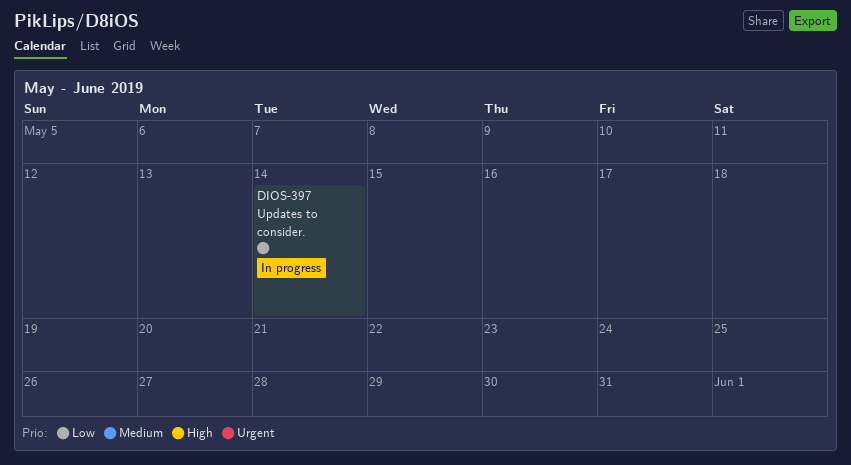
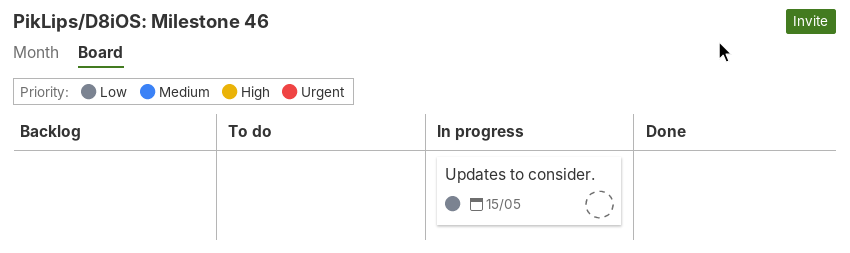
Updates to consider., due: May 14 -> May 15

